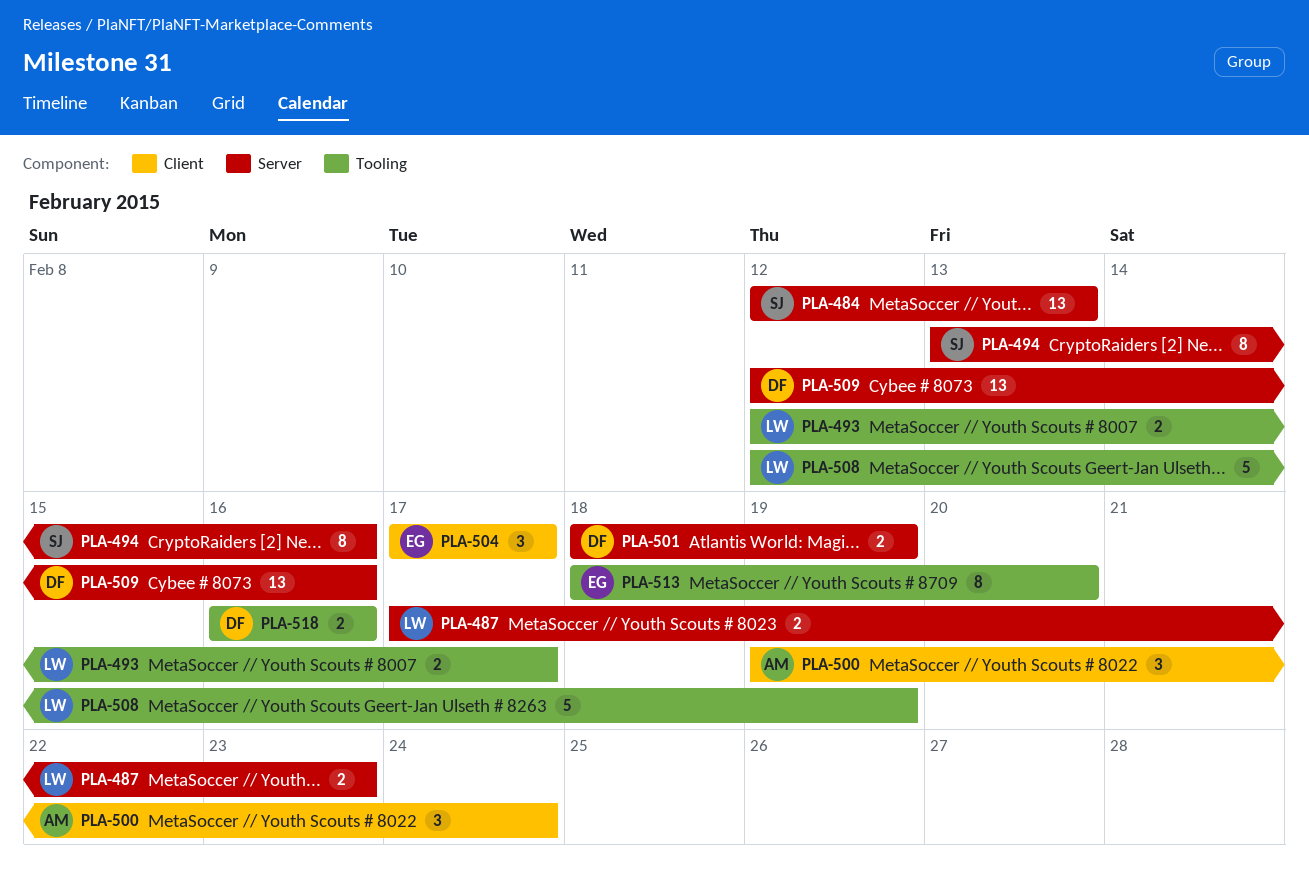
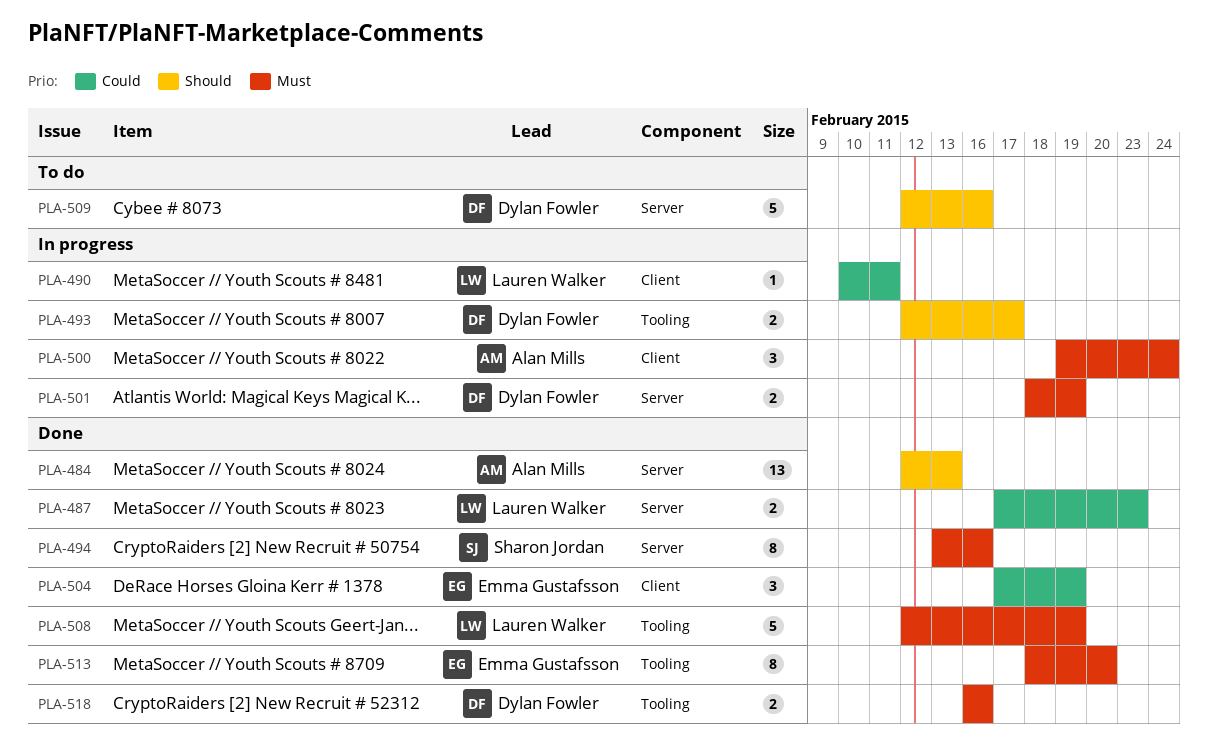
PLA-484, owner: Sharon Jordan -> Alan Mills
PLA-490: none -> present
PLA-493, owner: Lauren Walker -> Dylan Fowler
PLA-504, due: Feb 17 -> Feb 19
PLA-509, estimate: 13 -> 5

